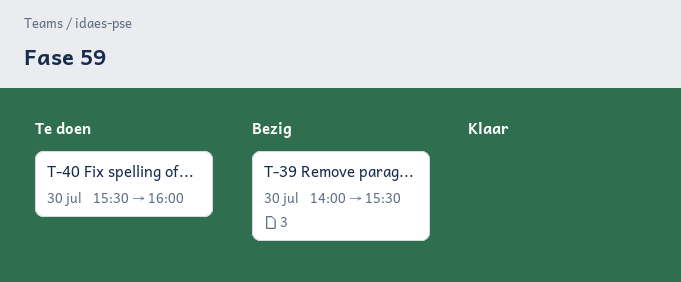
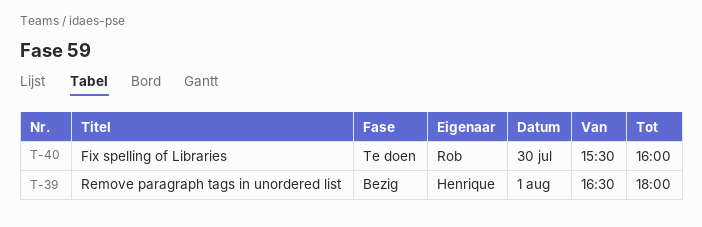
T-39, day: Jul 30 -> Aug 1
T-39, begins: 14:00 -> 16:30
T-39, ends: 15:30 -> 18:00

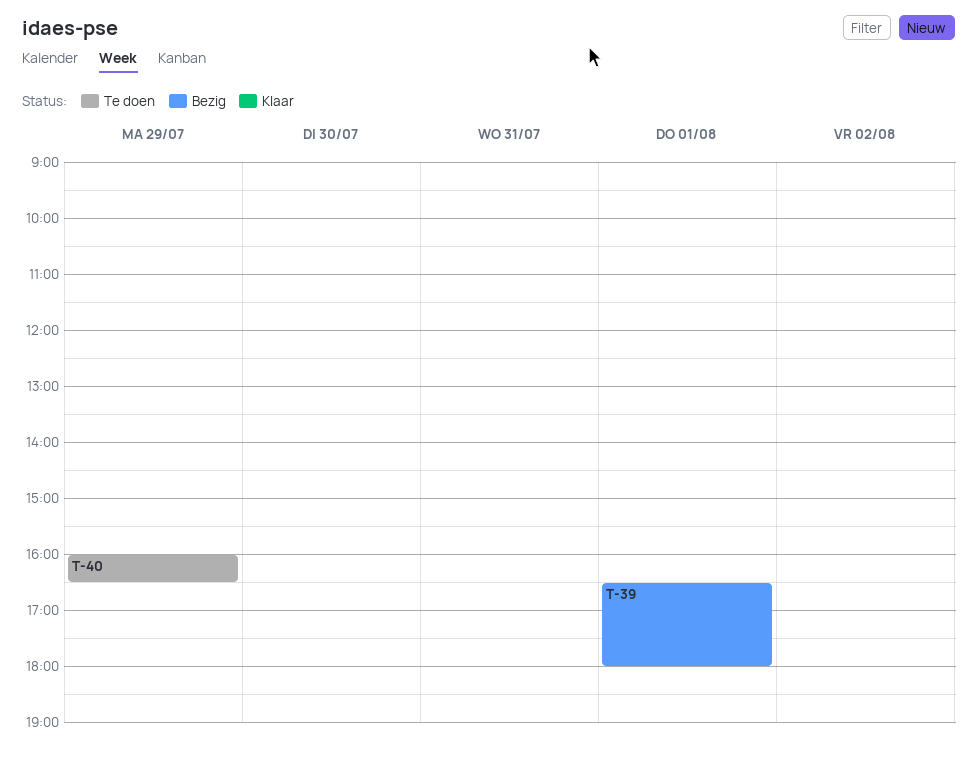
T-40, day: Jul 30 -> Jul 29
T-40, begins: 15:30 -> 16:00
T-40, ends: 16:00 -> 16:30

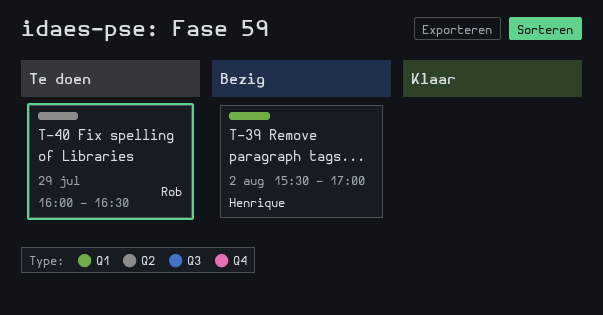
T-39, day: Aug 1 -> Aug 2
T-39, begins: 16:30 -> 15:30
T-39, ends: 18:00 -> 17:00

